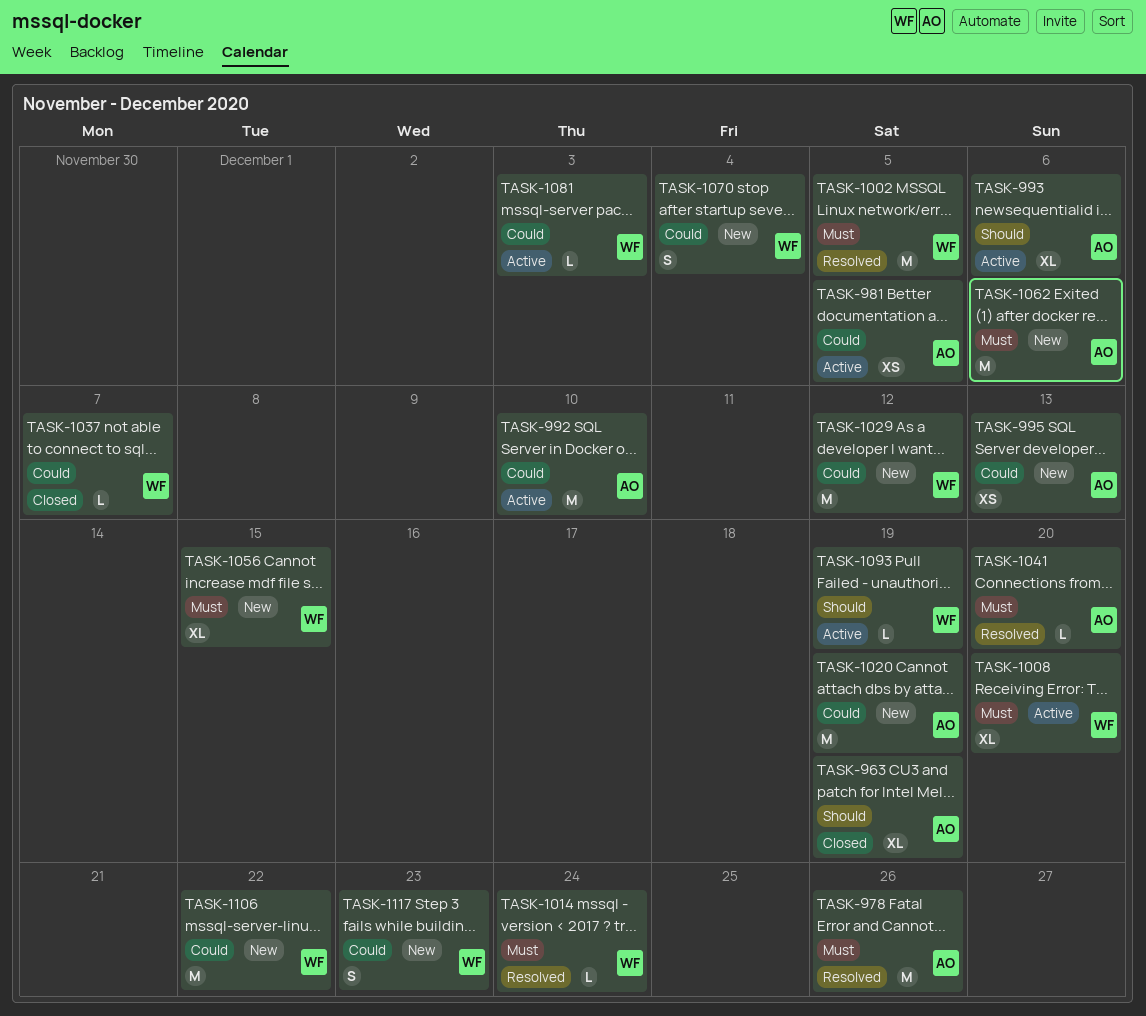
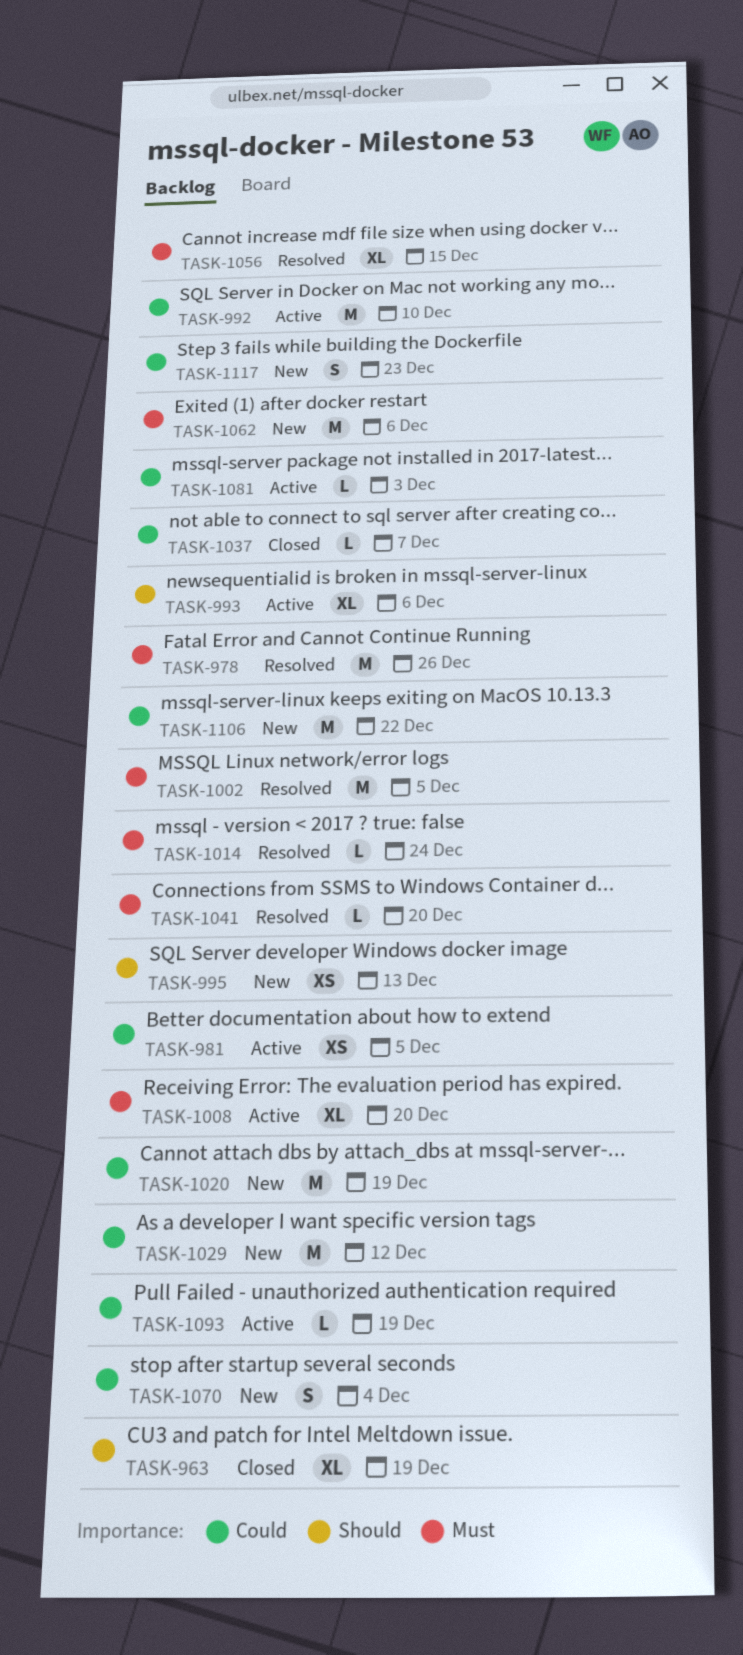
TASK-995, priority: Could -> Should
TASK-1056, status: New -> Resolved
TASK-1093, priority: Should -> Could

